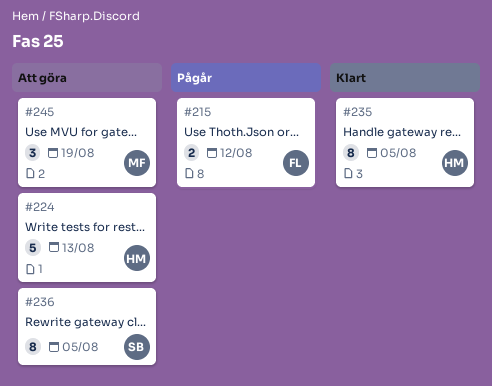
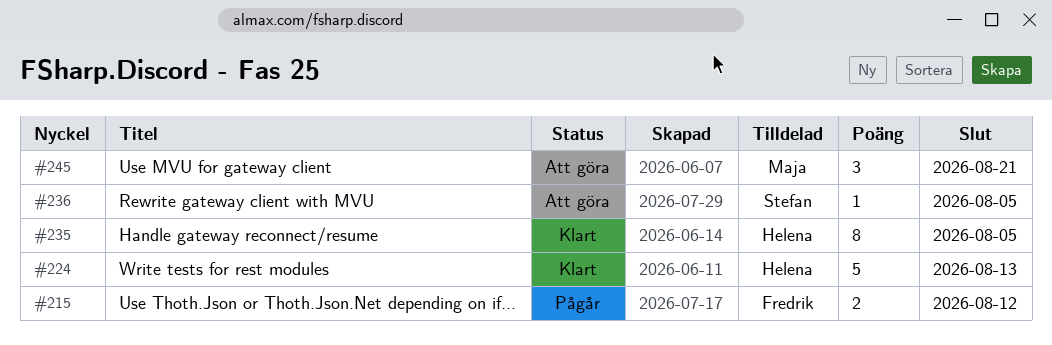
#224, status: Att göra -> Klart
#236, estimate: 8 -> 1
#245, due: Aug 19 -> Aug 21

